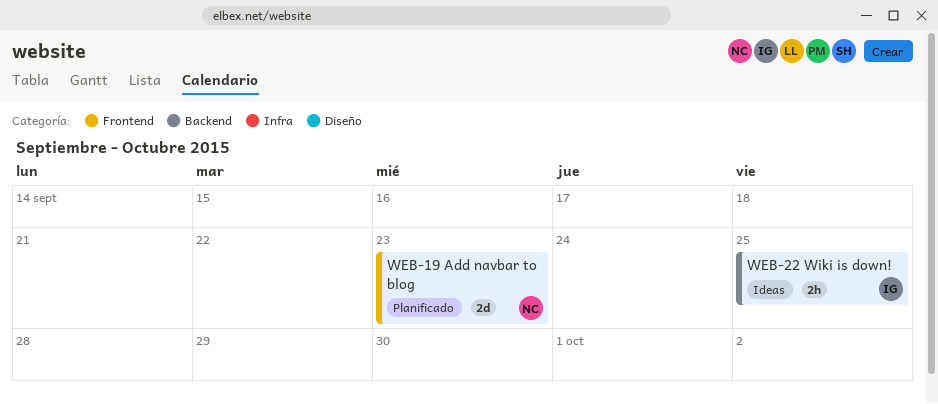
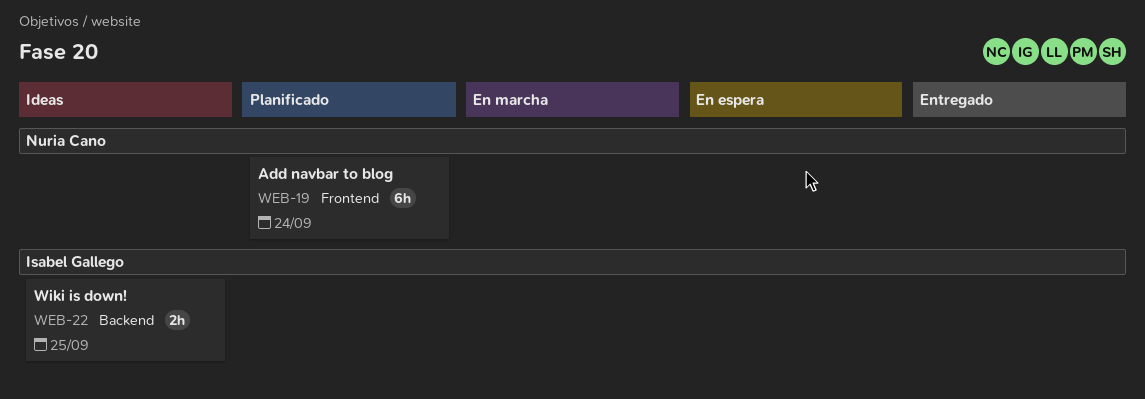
WEB-19, estimate: 2d -> 6h
WEB-19, due: Sep 23 -> Sep 24

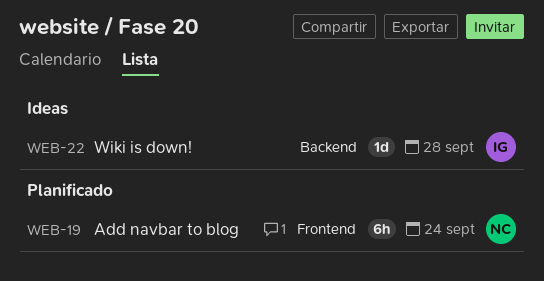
WEB-22, estimate: 2h -> 1d
WEB-22, due: Sep 25 -> Sep 28

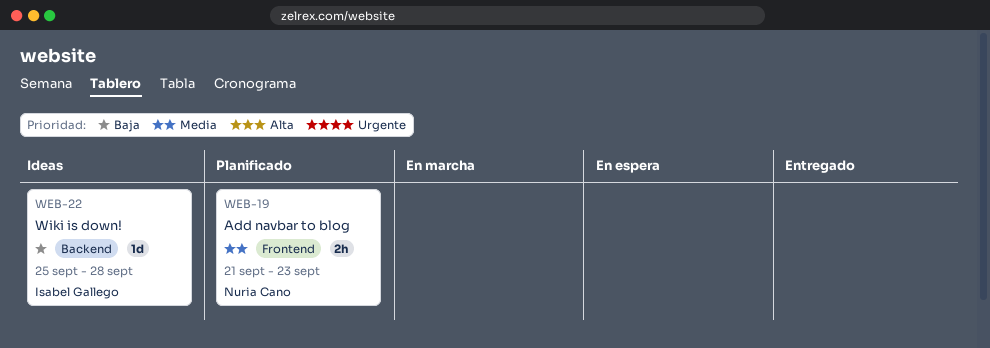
WEB-19, estimate: 6h -> 2h
WEB-19, due: Sep 24 -> Sep 23

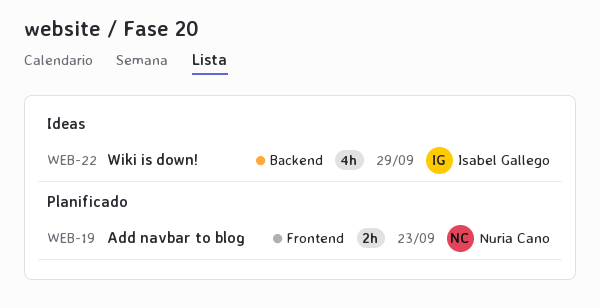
WEB-22, estimate: 1d -> 4h
WEB-22, due: Sep 28 -> Sep 29

